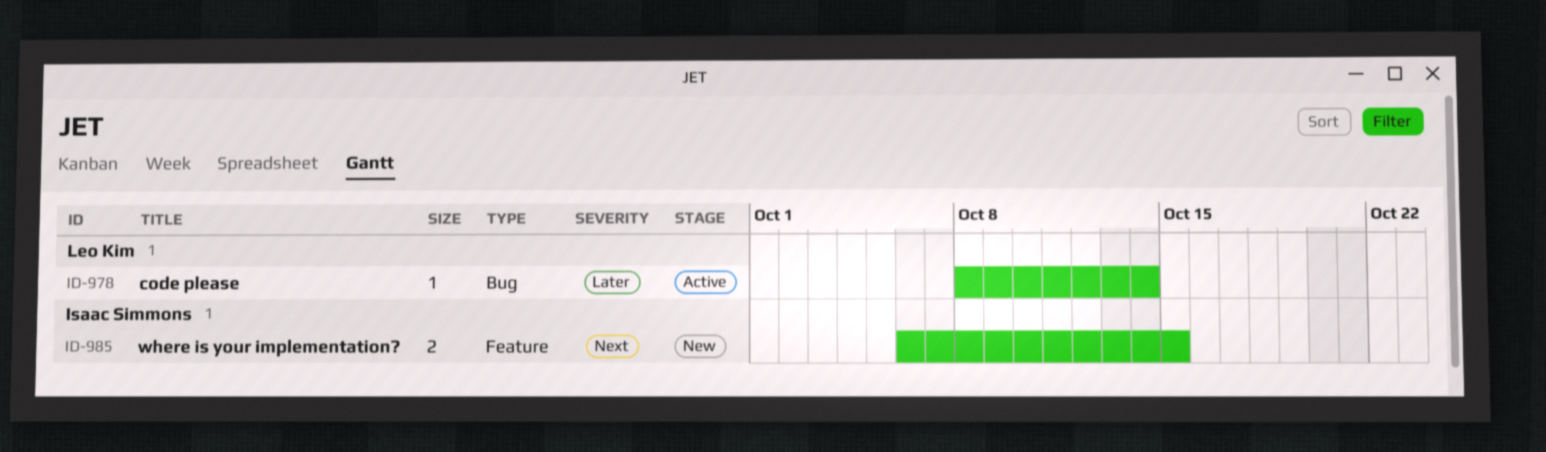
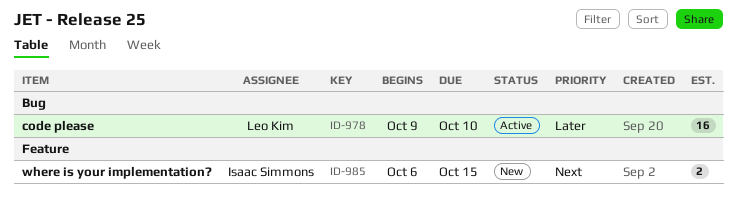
ID-978, estimate: 1 -> 16
ID-978, start: Oct 8 -> Oct 9
ID-978, due: Oct 14 -> Oct 10

